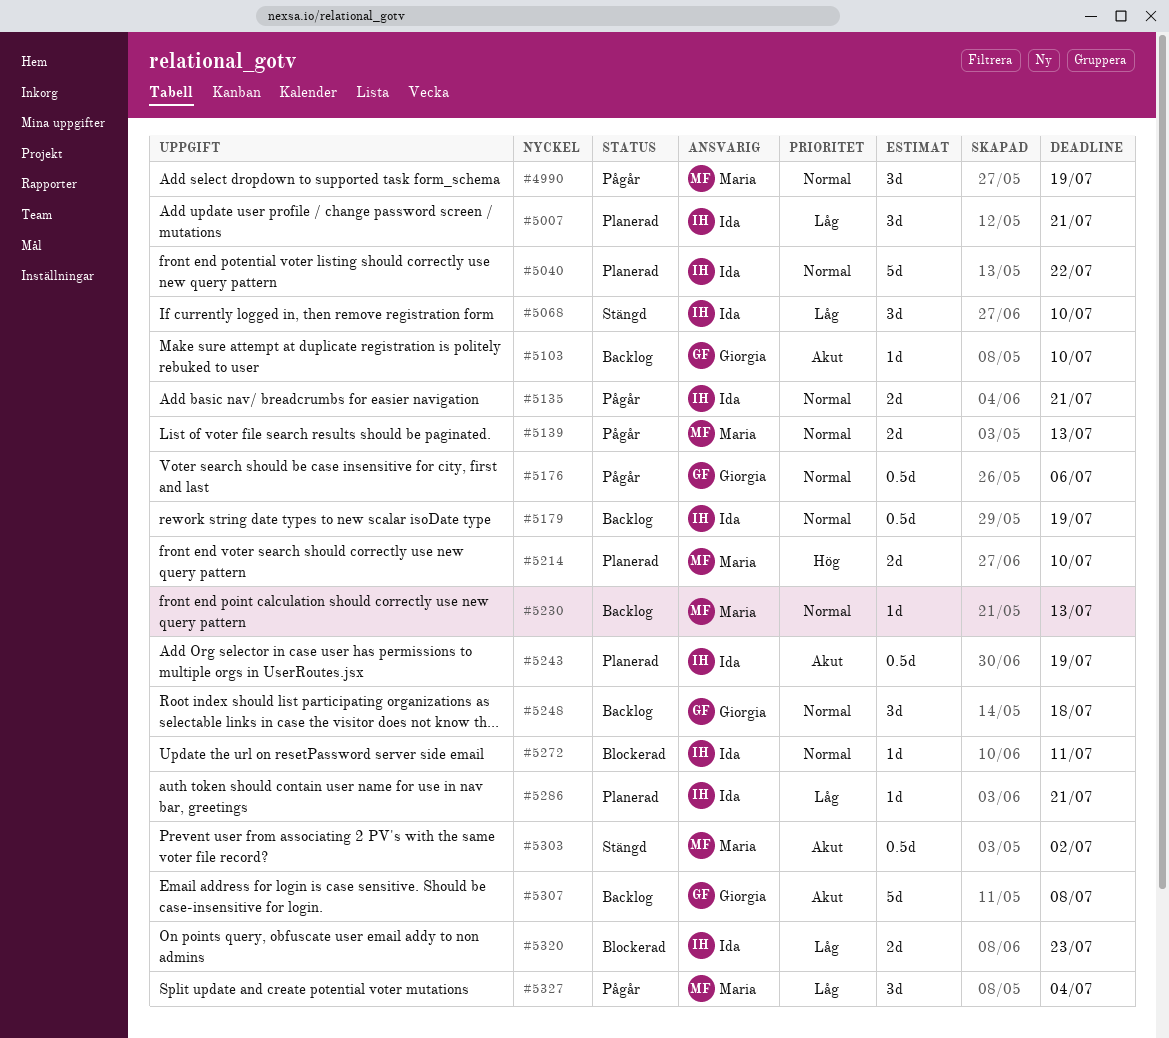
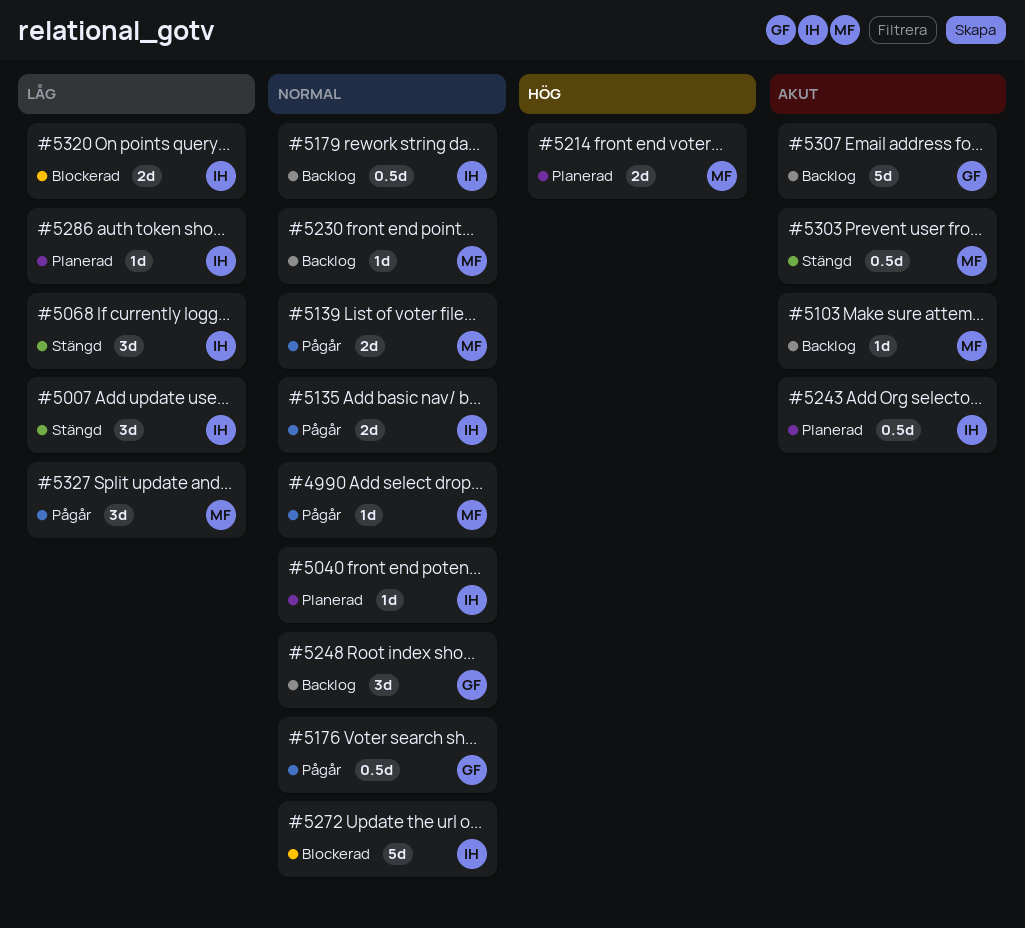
#4990, estimate: 3d -> 1d
#5007, status: Planerad -> Stängd
#5040, estimate: 5d -> 1d
#5103, owner: Giorgia -> Maria
#5272, estimate: 1d -> 5d

